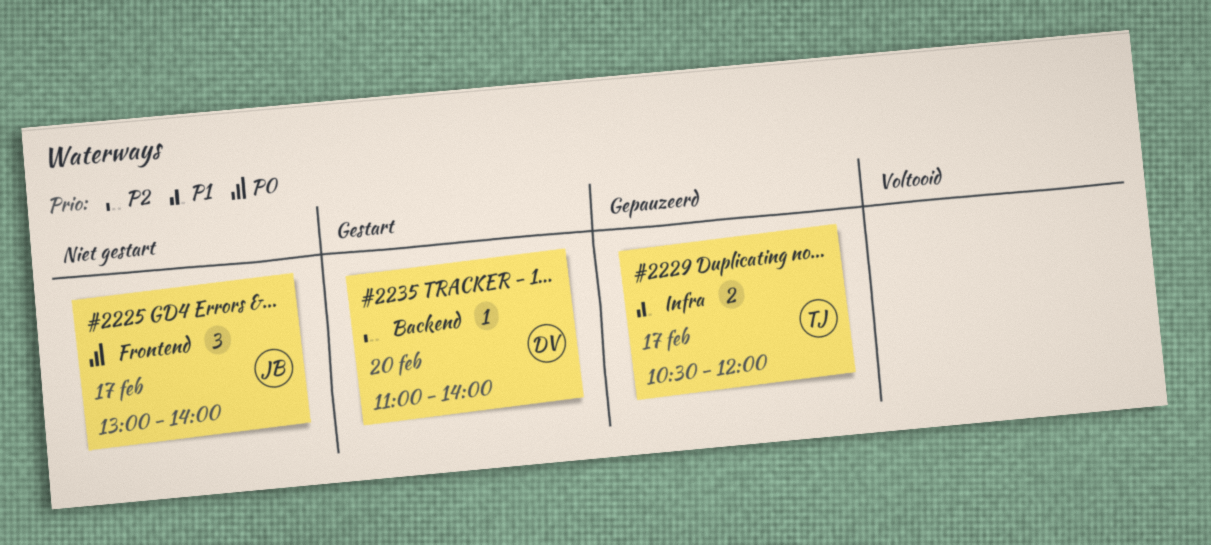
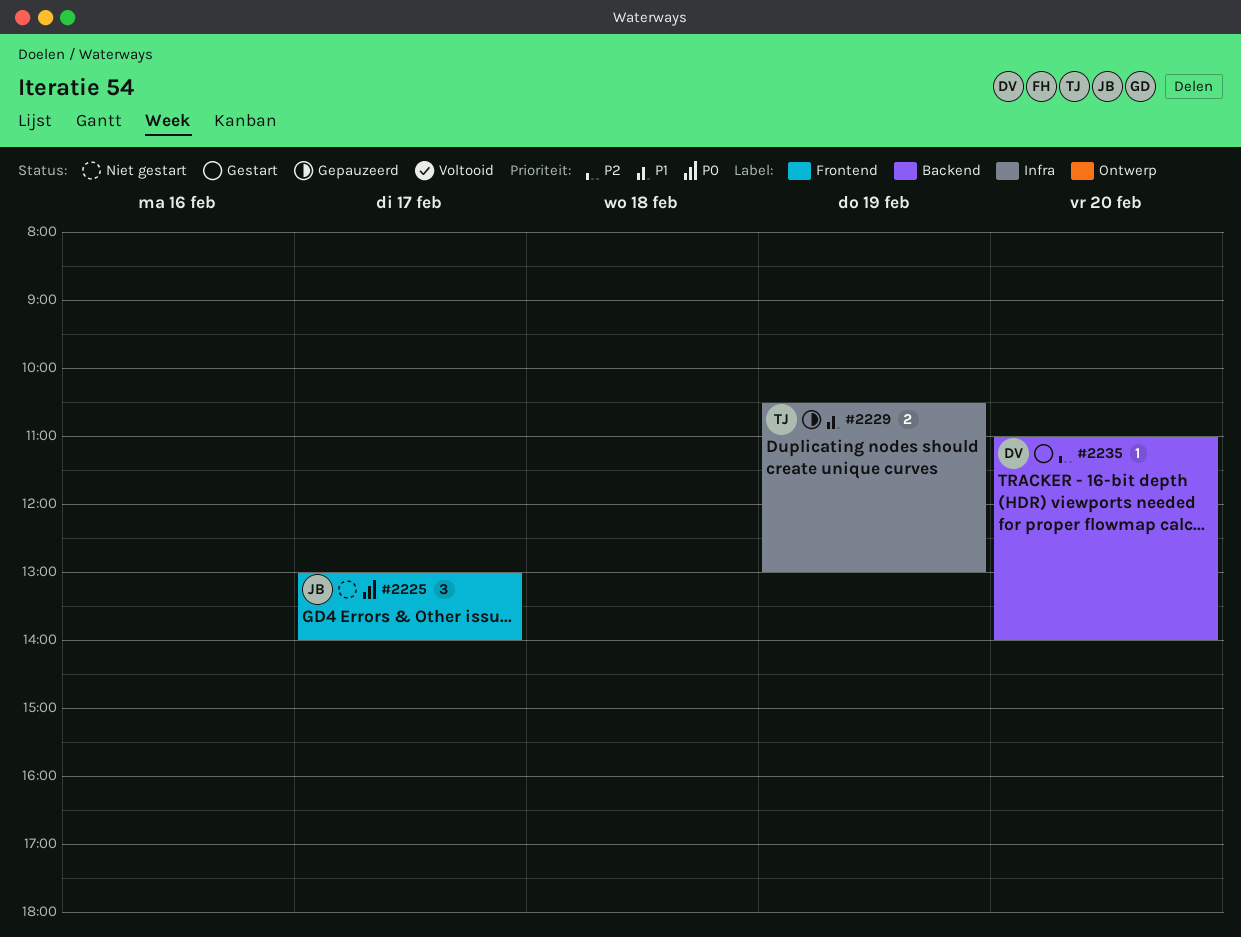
#2229, day: Feb 17 -> Feb 19
#2229, ends: 12:00 -> 13:00

